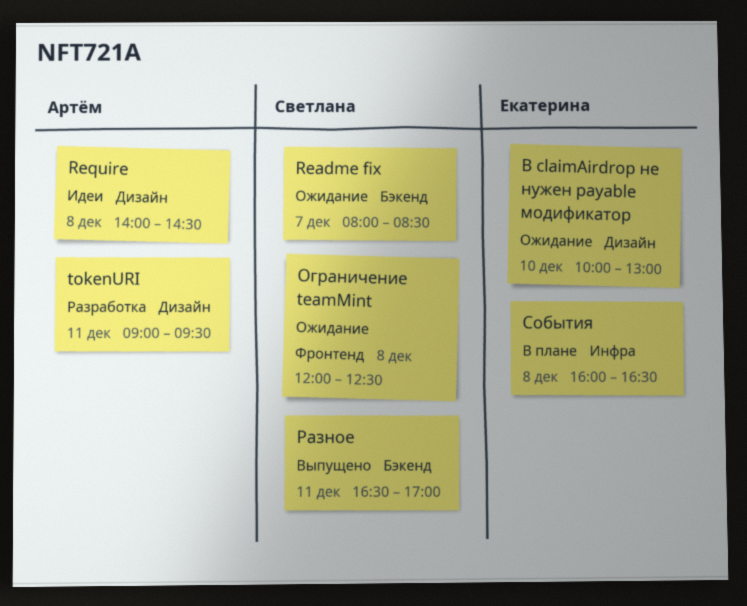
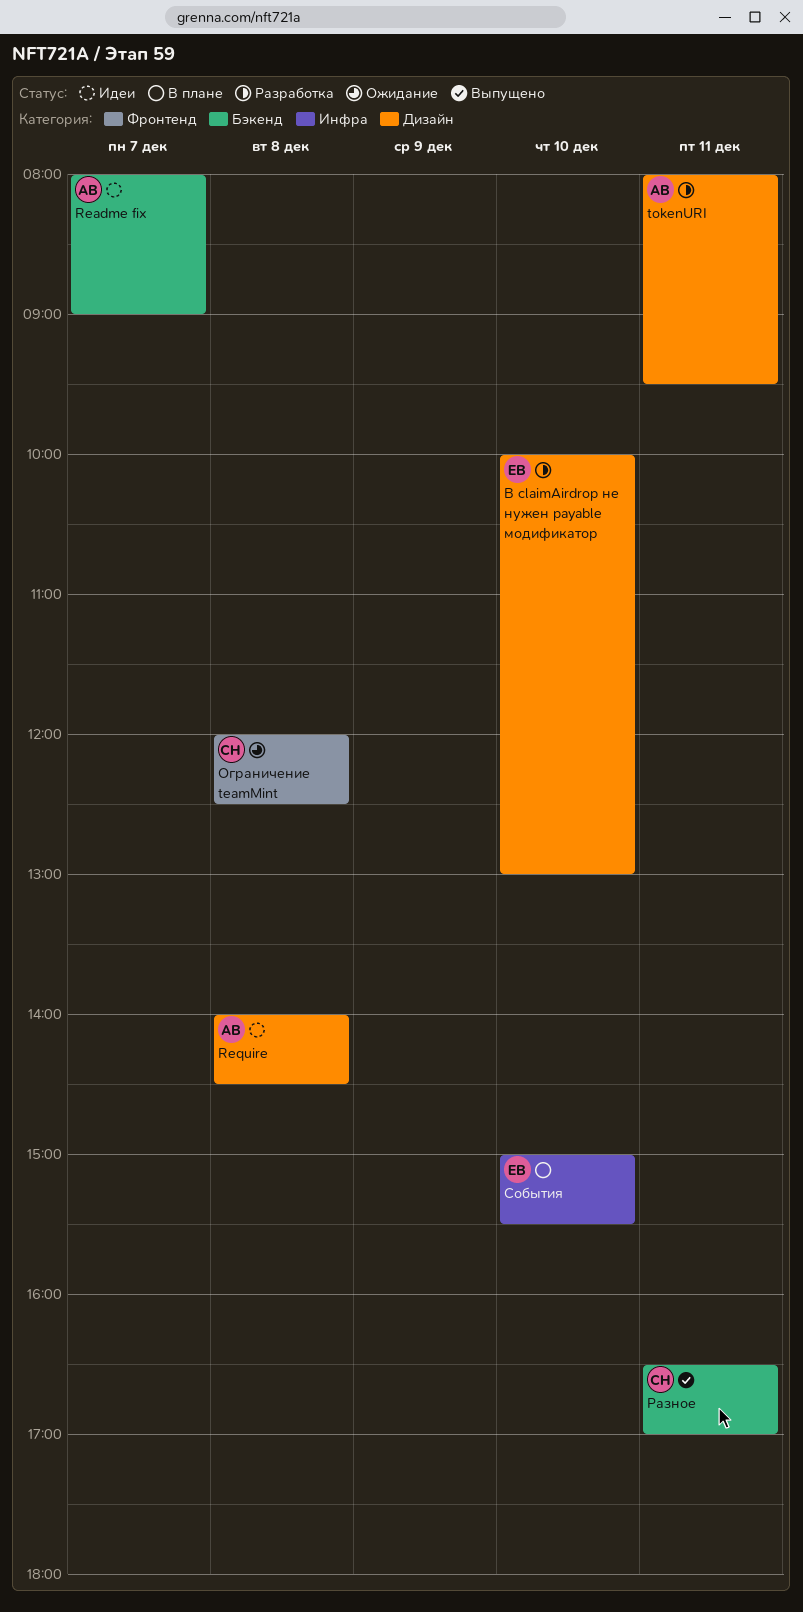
Readme fix, status: Ожидание -> Идеи
Readme fix, owner: Светлана -> Артём
Readme fix, ends: 08:30 -> 09:00
tokenURI, begins: 09:00 -> 08:00
В claimAirdrop не нужен payable модификатор, status: Ожидание -> Разработка
События, day: Dec 8 -> Dec 10
События, begins: 16:00 -> 15:00
События, ends: 16:30 -> 15:30

